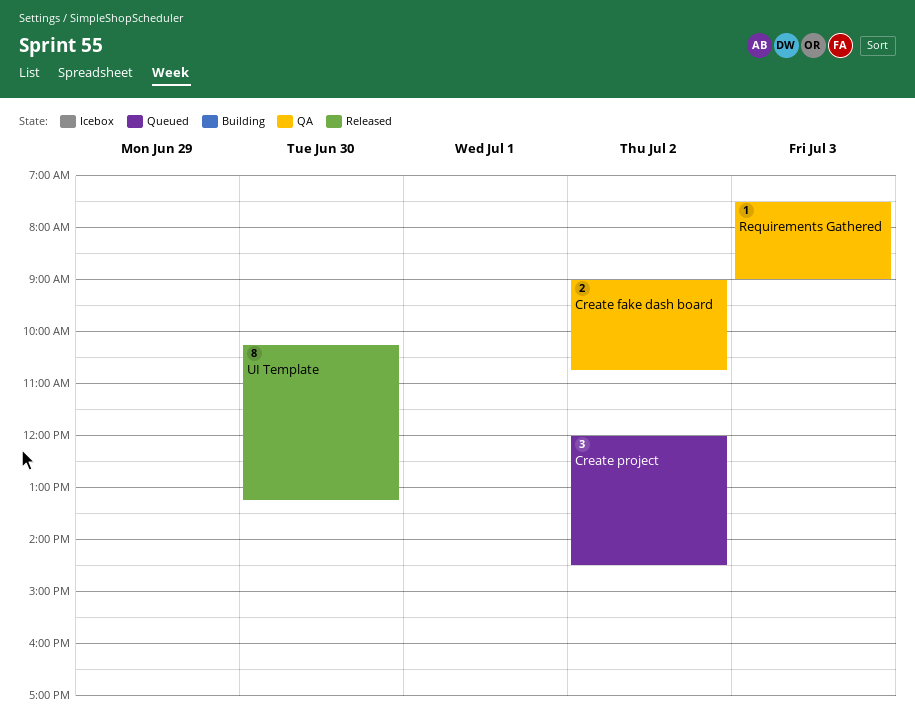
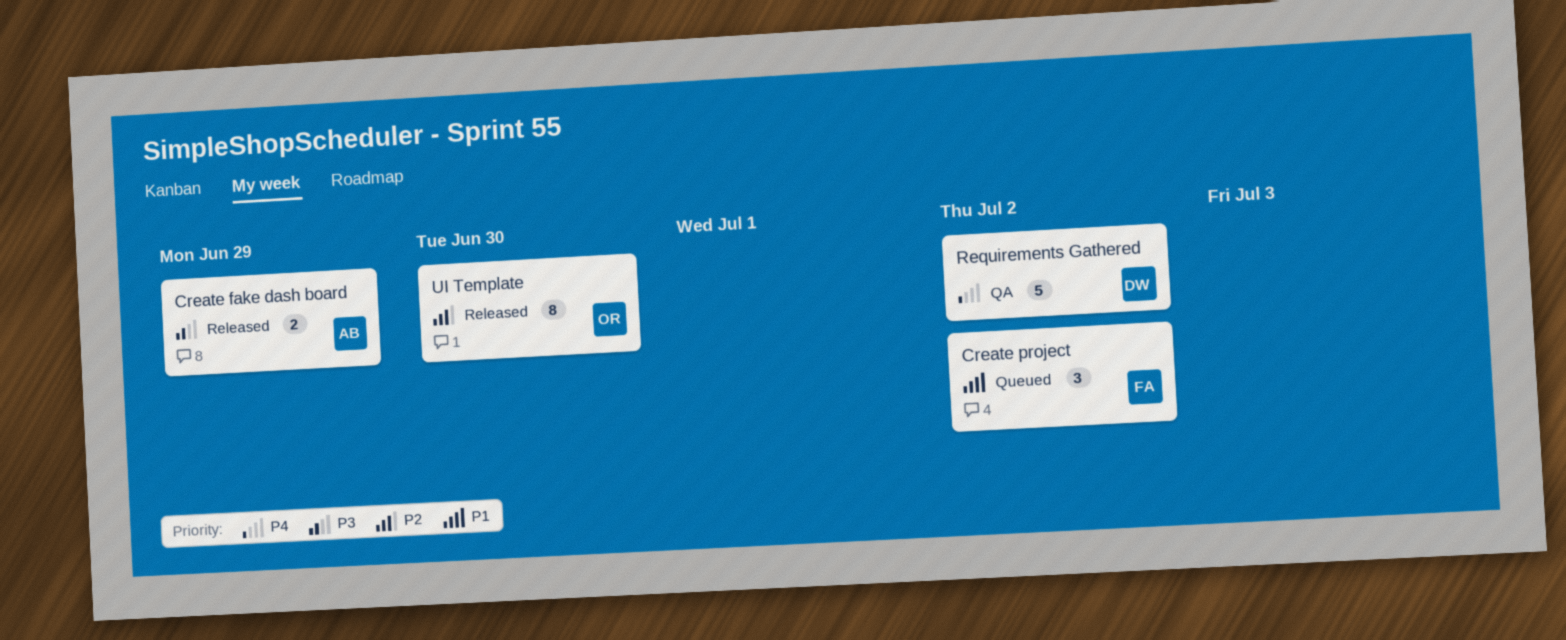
Create fake dash board, status: QA -> Released
Create fake dash board, day: Jul 2 -> Jun 29
Requirements Gathered, estimate: 1 -> 5
Requirements Gathered, day: Jul 3 -> Jul 2

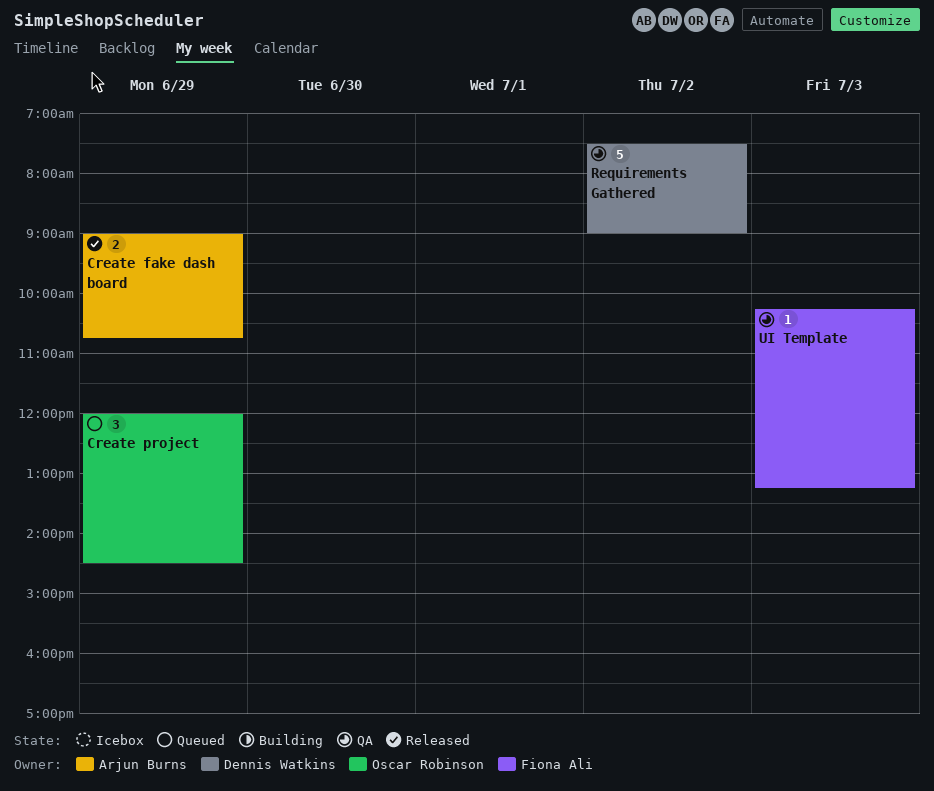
Create project, owner: Fiona Ali -> Oscar Robinson
Create project, day: Jul 2 -> Jun 29
UI Template, status: Released -> QA
UI Template, owner: Oscar Robinson -> Fiona Ali
UI Template, estimate: 8 -> 1
UI Template, day: Jun 30 -> Jul 3

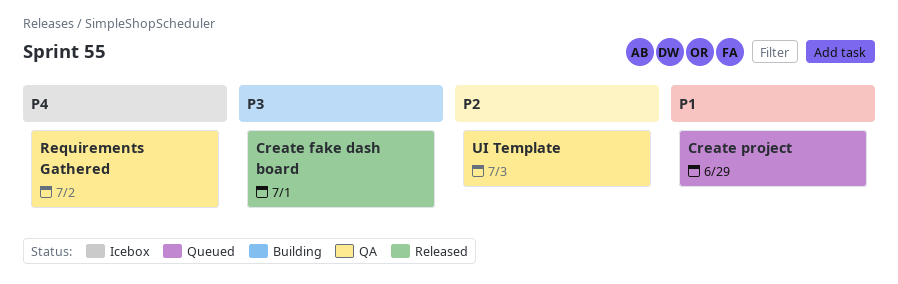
Create fake dash board, day: Jun 29 -> Jul 1

